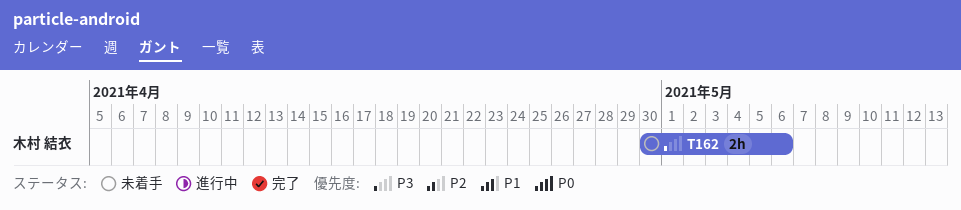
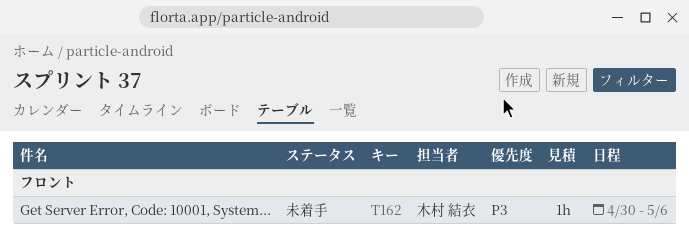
T162, estimate: 2h -> 1h

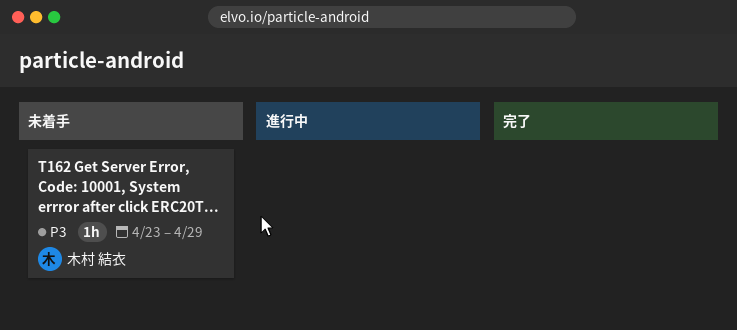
T162, start: Apr 30 -> Apr 23
T162, due: May 6 -> Apr 29

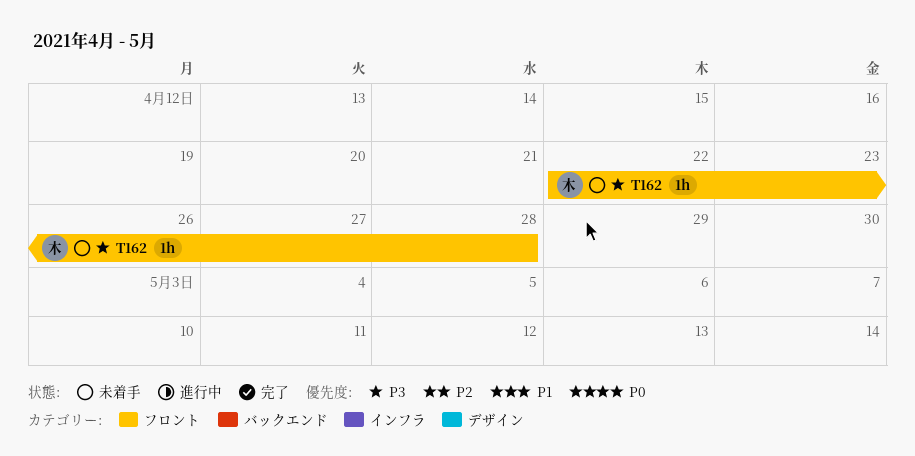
T162, start: Apr 23 -> Apr 22
T162, due: Apr 29 -> Apr 28

